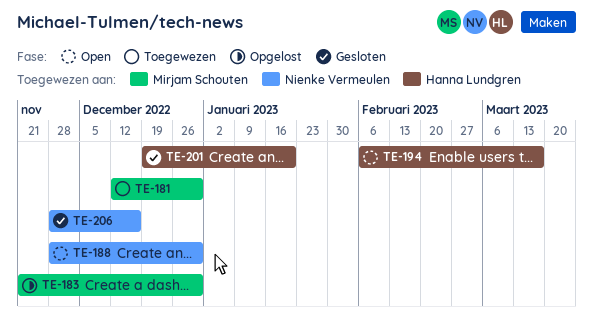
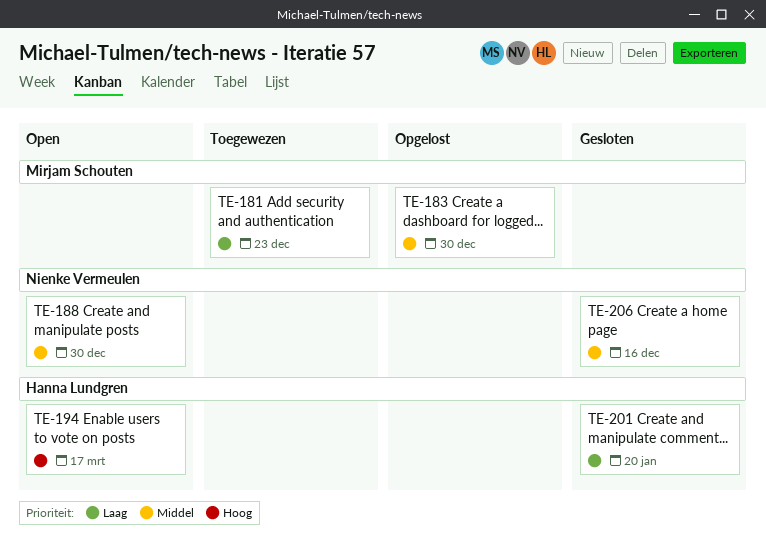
TE-181, due: Dec 30 -> Dec 23

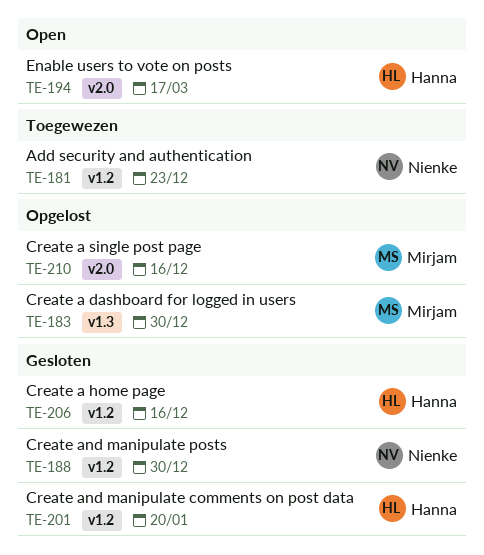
TE-181, owner: Mirjam Schouten -> Nienke Vermeulen
TE-188, status: Open -> Gesloten
TE-206, owner: Nienke Vermeulen -> Hanna Lundgren
TE-210: none -> present

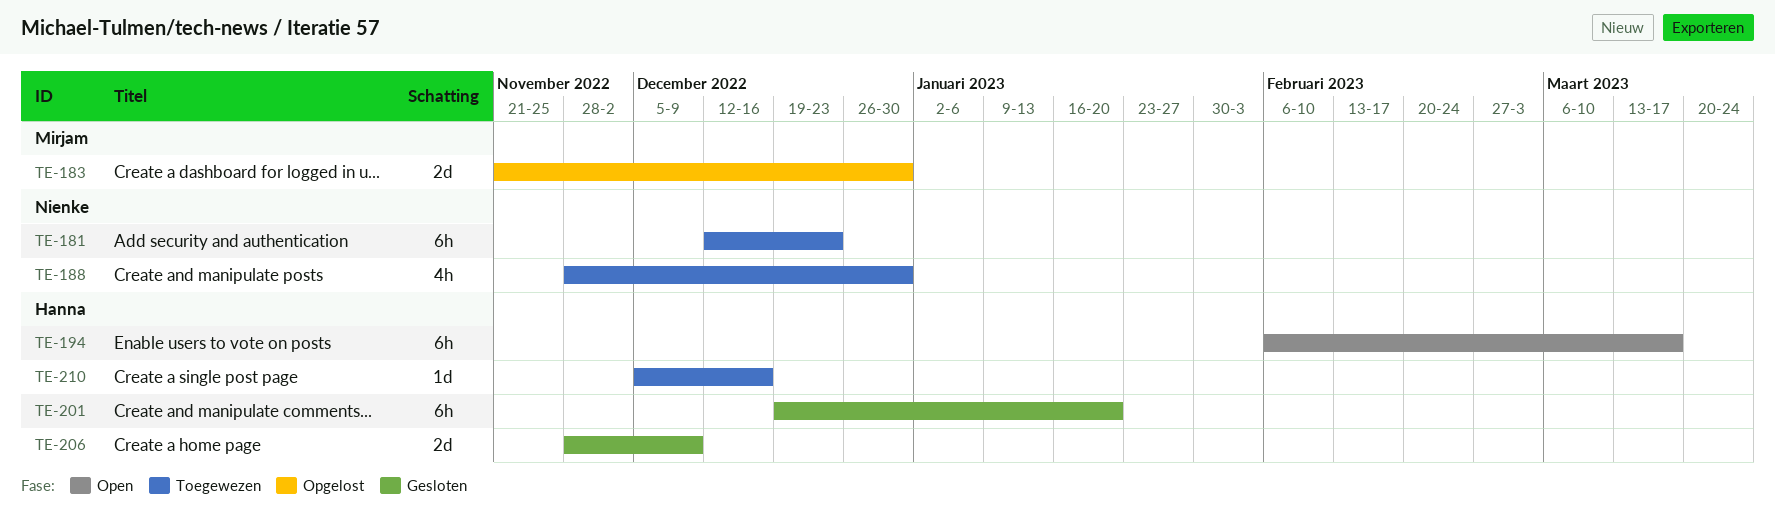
TE-188, status: Gesloten -> Toegewezen
TE-206, due: Dec 16 -> Dec 9
TE-210, status: Opgelost -> Toegewezen
TE-210, owner: Mirjam -> Hanna

